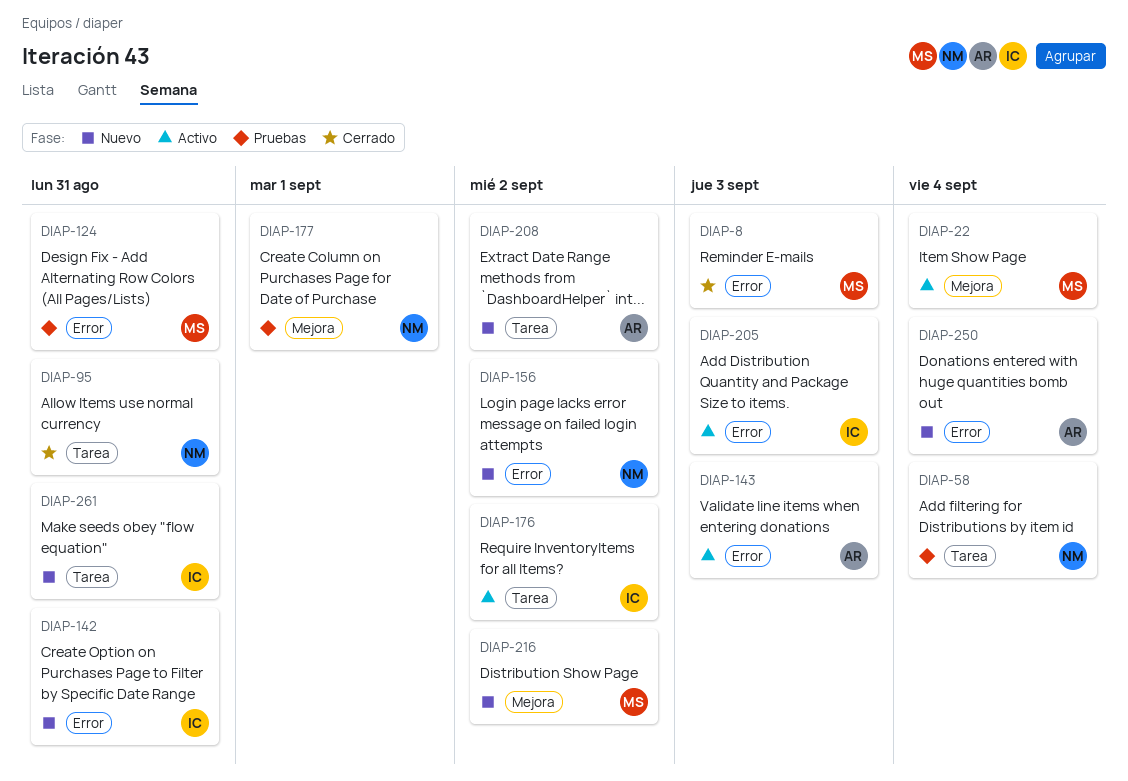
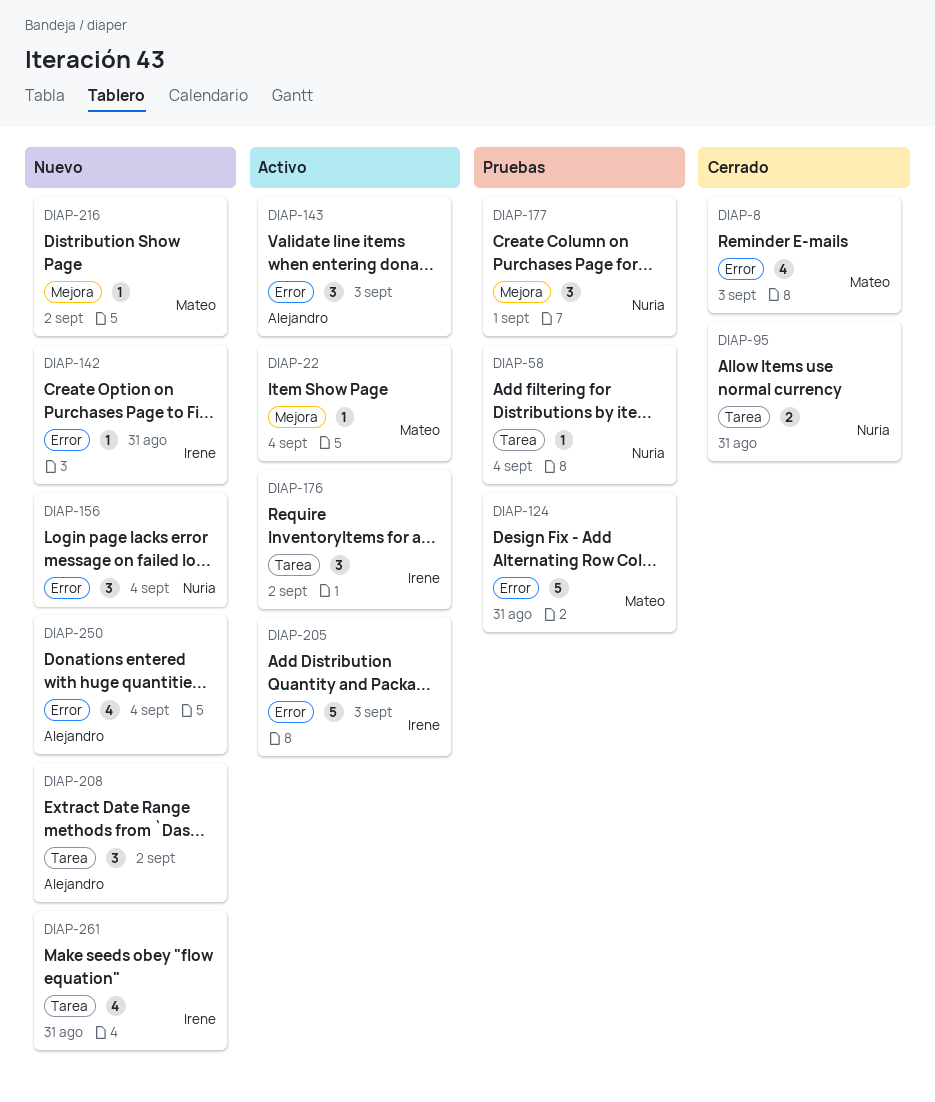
DIAP-156, due: Sep 2 -> Sep 4

